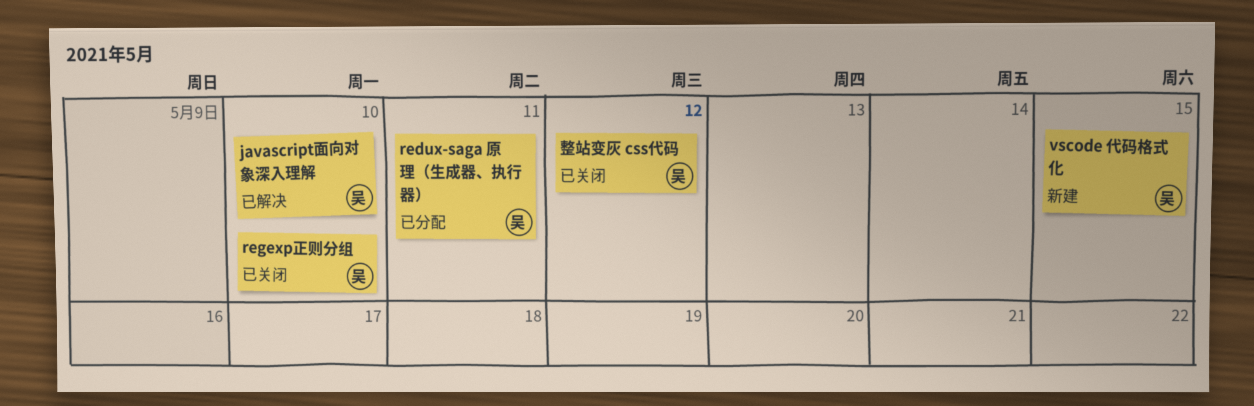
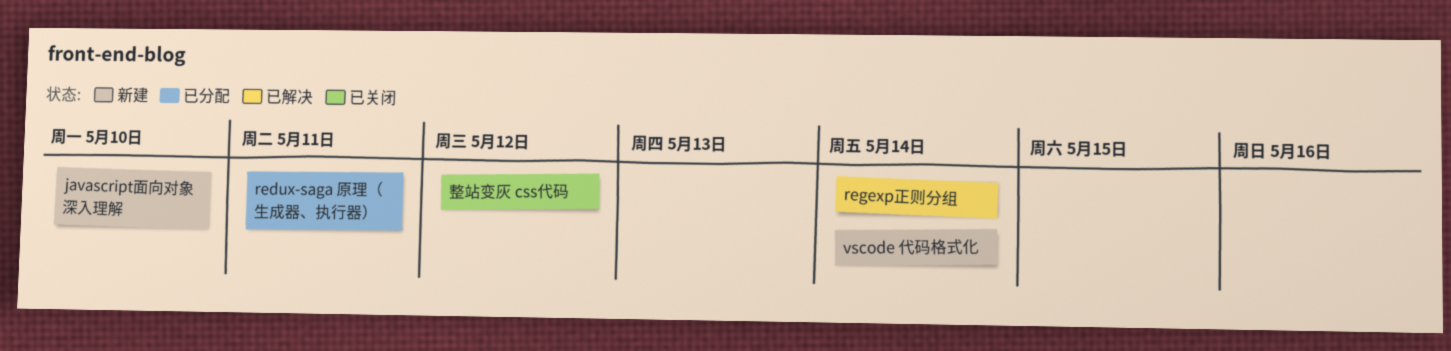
javascript面向对象深入理解, status: 已解决 -> 新建
regexp正则分组, status: 已关闭 -> 已解决
regexp正则分组, due: May 10 -> May 14
vscode 代码格式化, due: May 15 -> May 14

